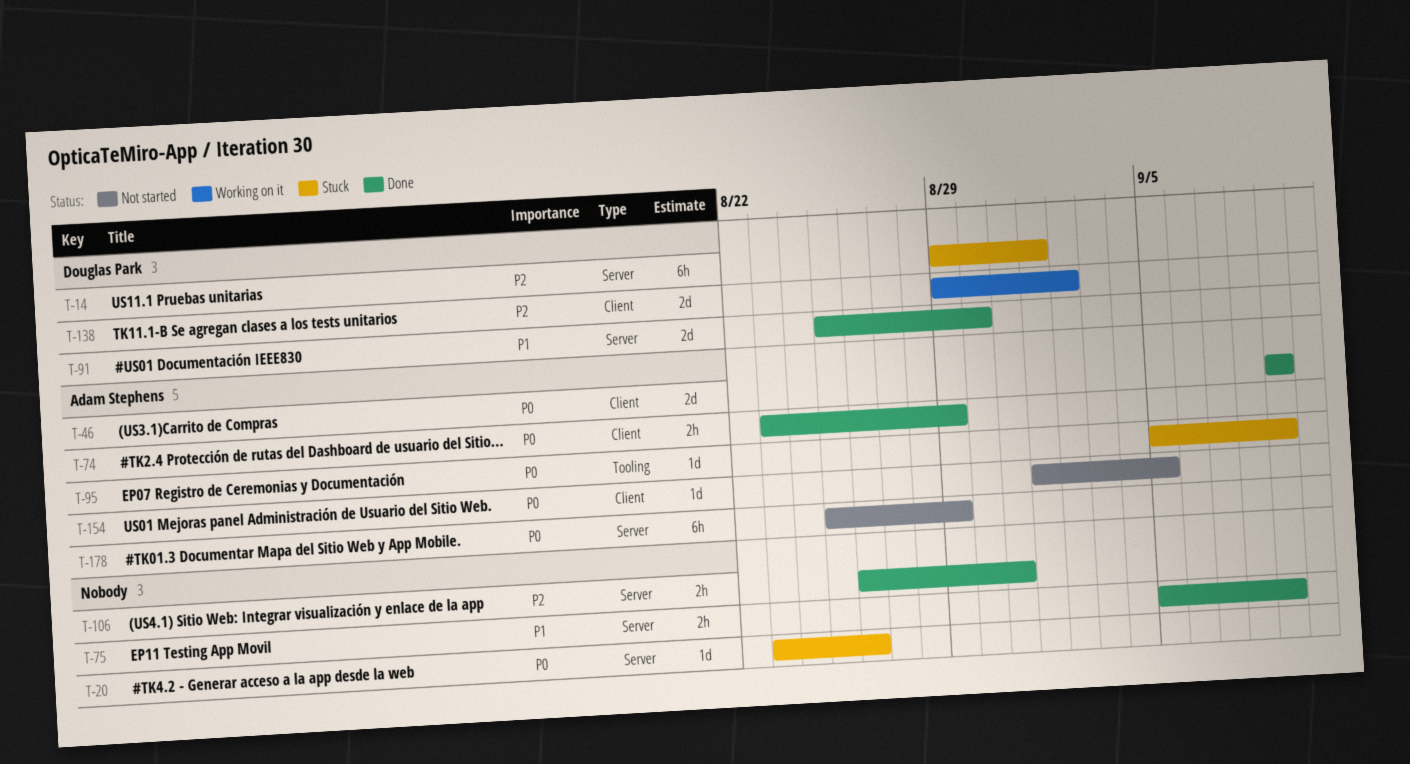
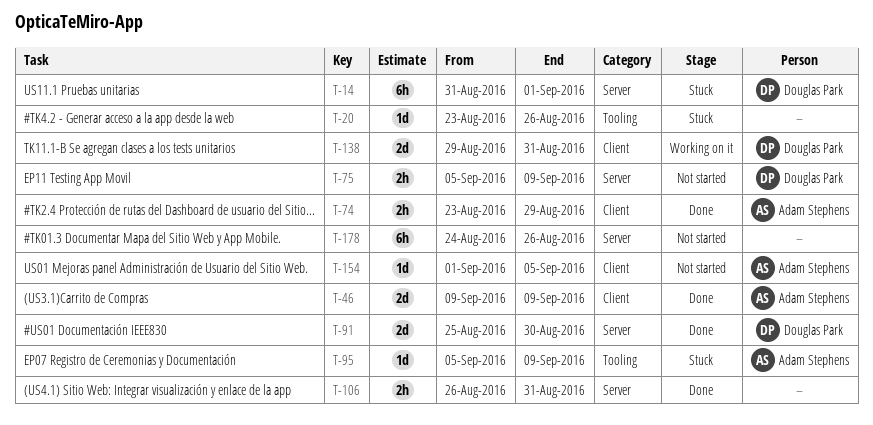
T-14, start: Aug 29 -> Aug 31
T-20, label: Server -> Tooling
T-75, status: Done -> Not started
T-75, owner: none -> Douglas Park
T-138, due: Sep 2 -> Aug 31
T-178, owner: Adam Stephens -> none
T-178, start: Aug 25 -> Aug 24
T-178, due: Aug 29 -> Aug 26

